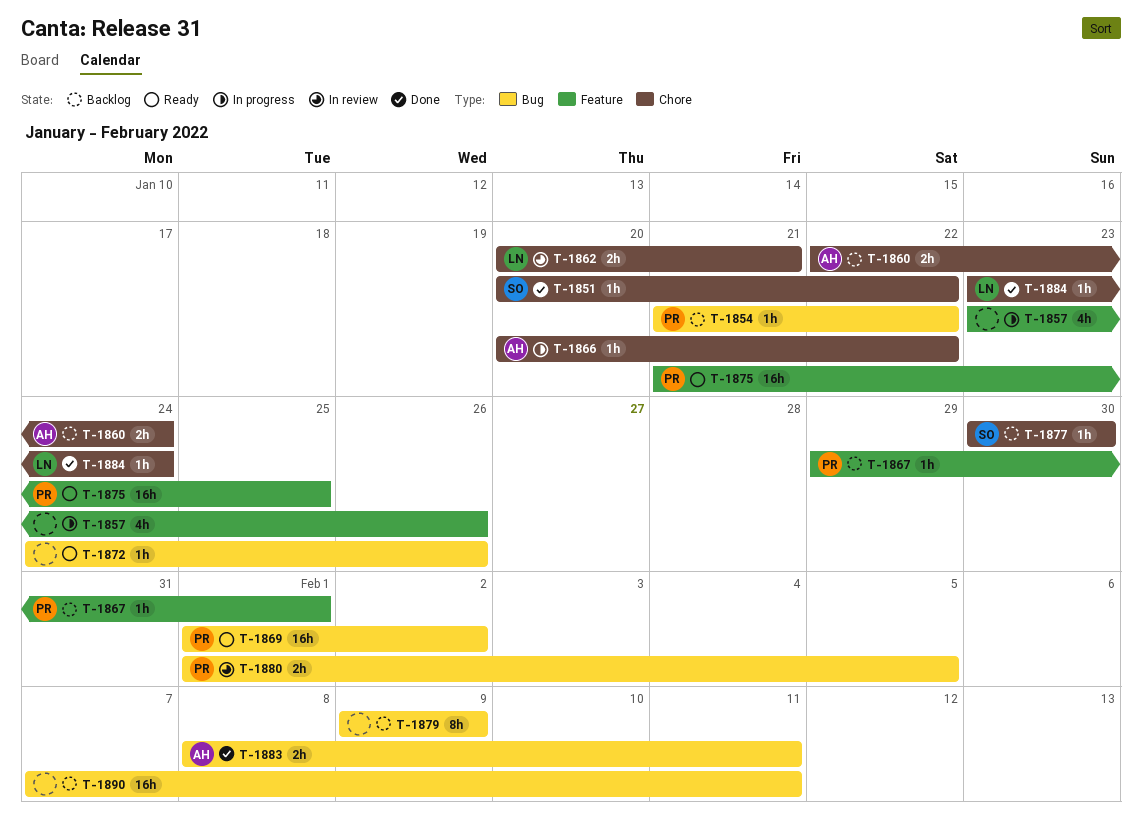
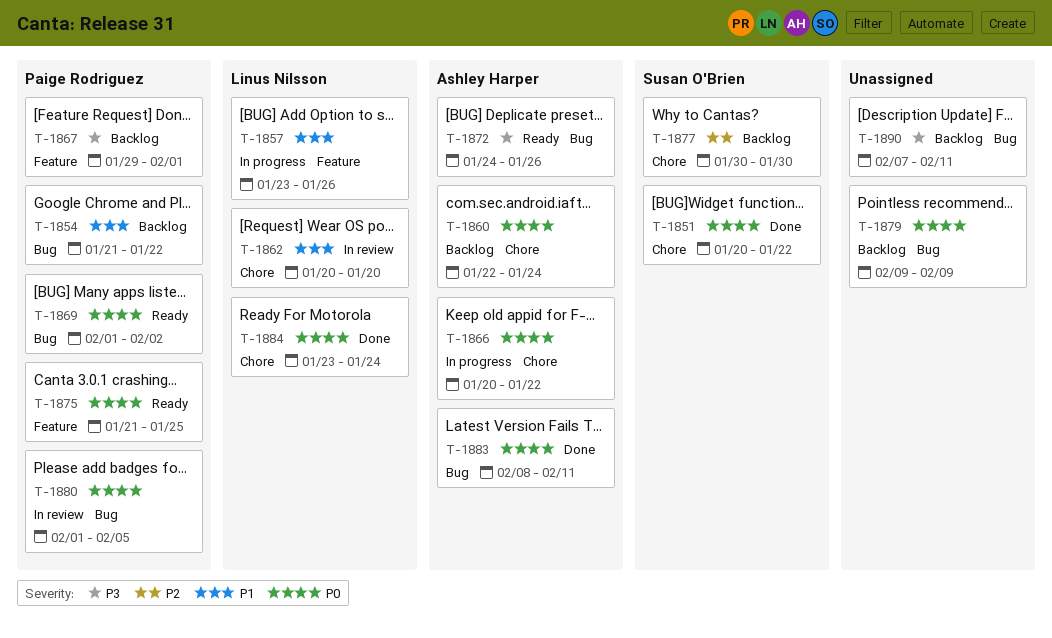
T-1857, owner: none -> Linus Nilsson
T-1862, due: Jan 21 -> Jan 20
T-1872, owner: none -> Ashley Harper

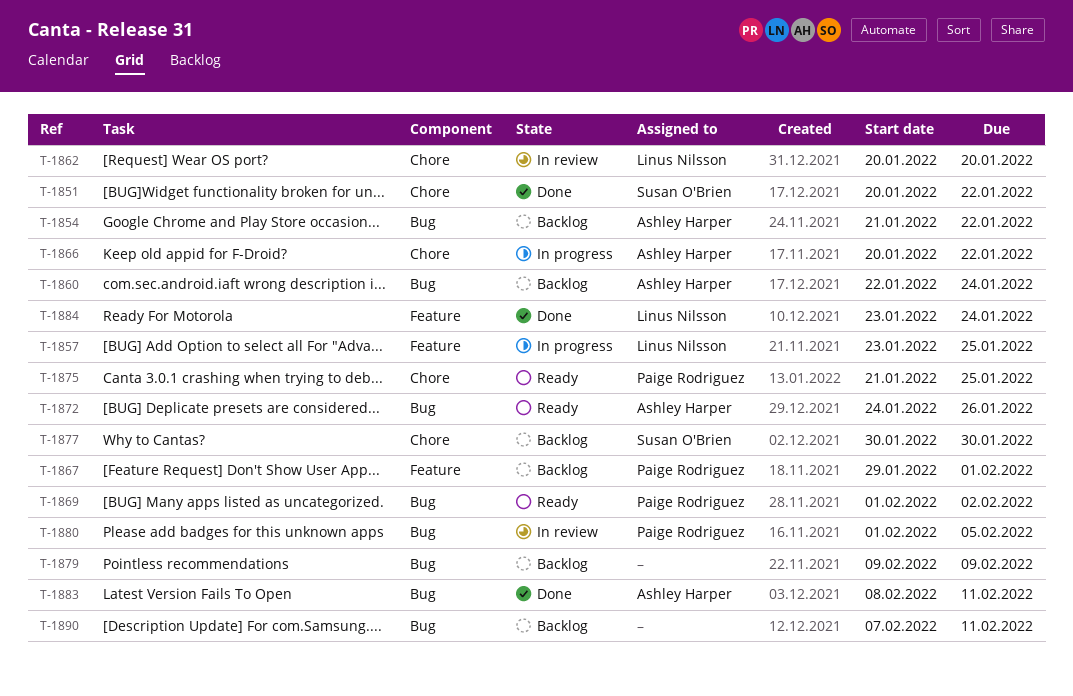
T-1854, owner: Paige Rodriguez -> Ashley Harper
T-1857, due: Jan 26 -> Jan 25
T-1860, label: Chore -> Bug
T-1875, label: Feature -> Chore
T-1884, label: Chore -> Feature

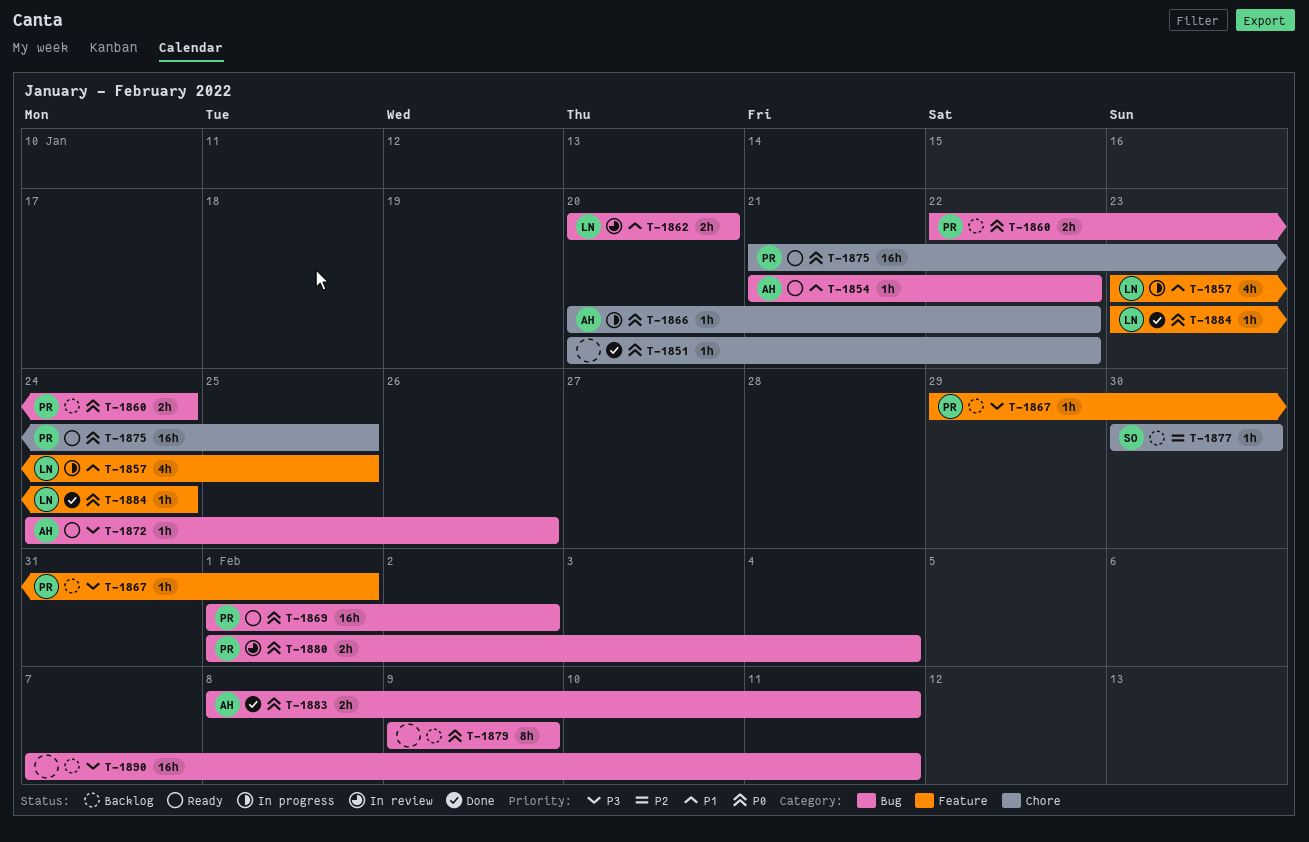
T-1851, owner: Susan O'Brien -> none
T-1854, status: Backlog -> Ready
T-1860, owner: Ashley Harper -> Paige Rodriguez
T-1862, label: Chore -> Bug
T-1880, due: Feb 5 -> Feb 4

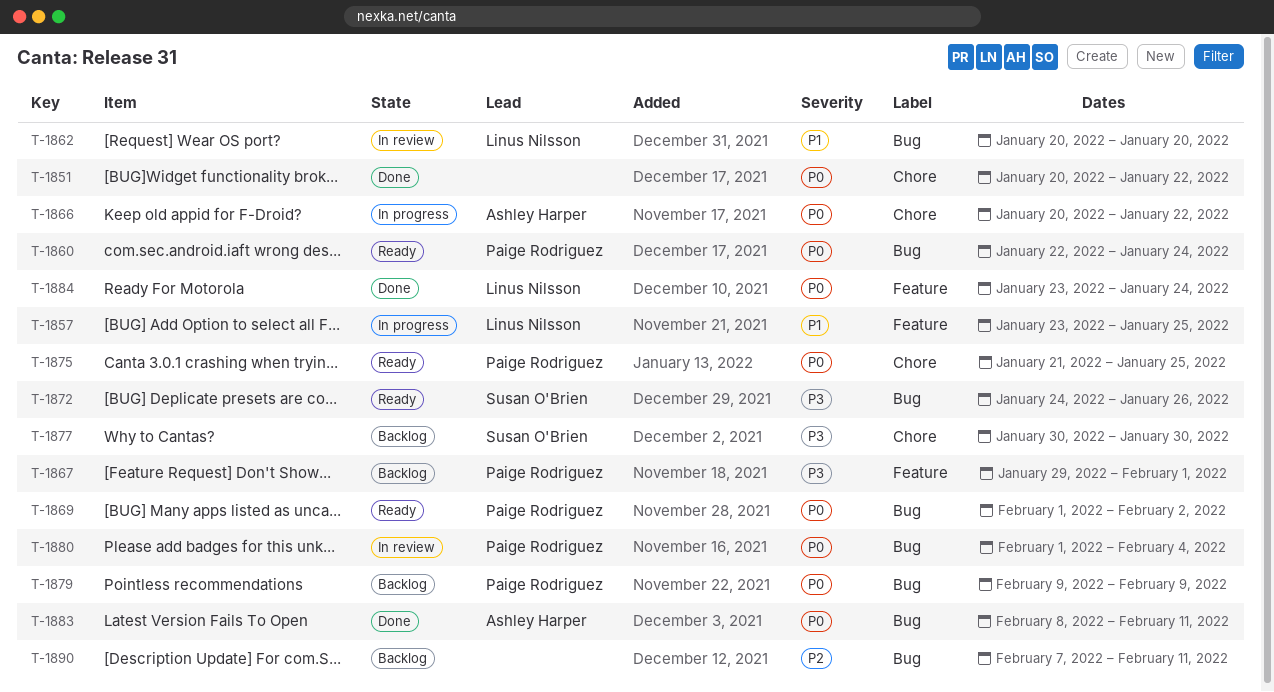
T-1854: present -> none
T-1860, status: Backlog -> Ready
T-1872, owner: Ashley Harper -> Susan O'Brien
T-1877, priority: P2 -> P3
T-1879, owner: none -> Paige Rodriguez
T-1890, priority: P3 -> P2

